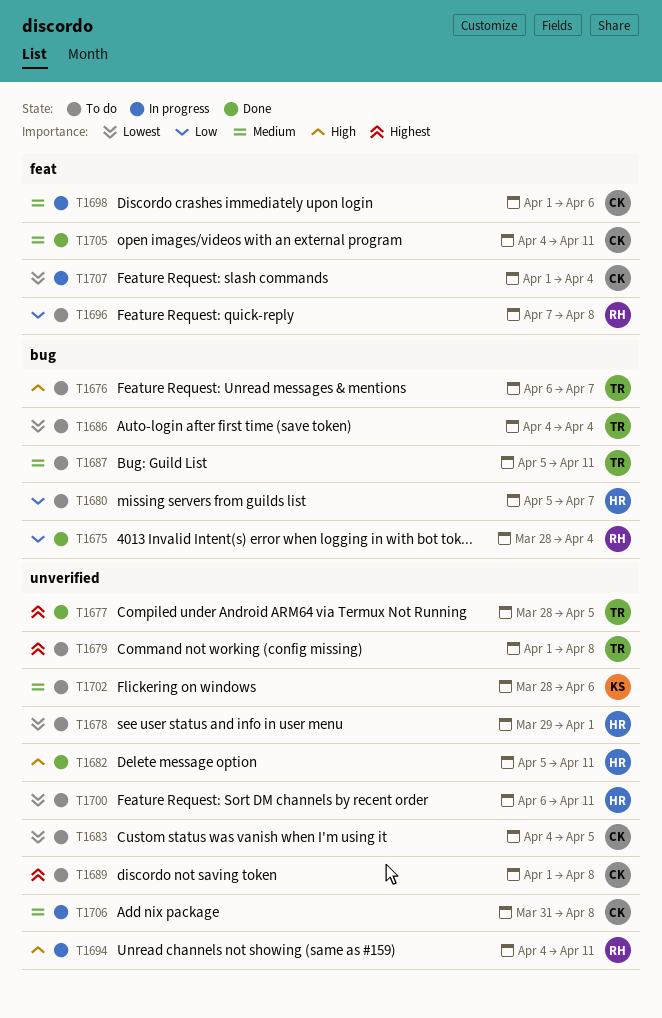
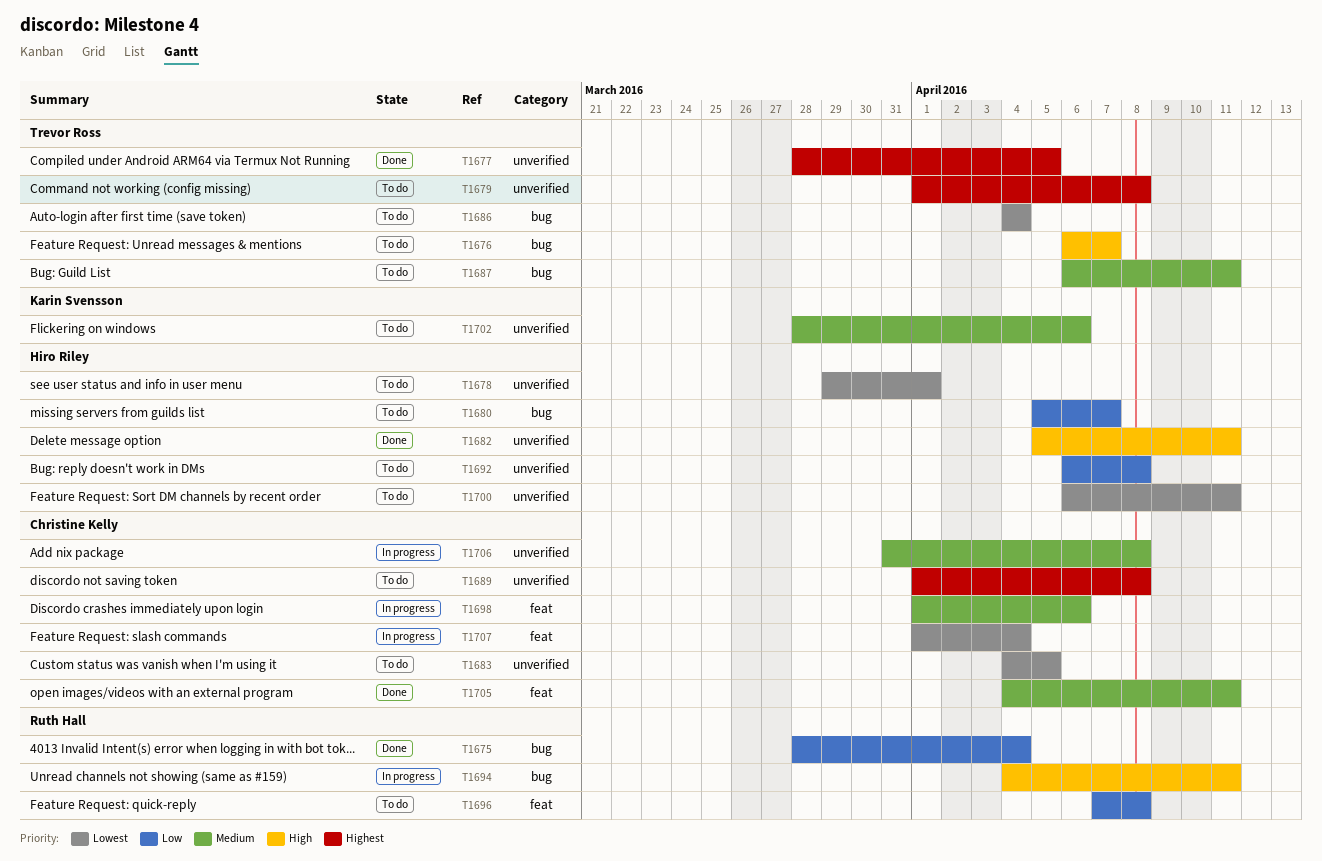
T1687, start: Apr 5 -> Apr 6
T1692: none -> present
T1694, label: unverified -> bug

